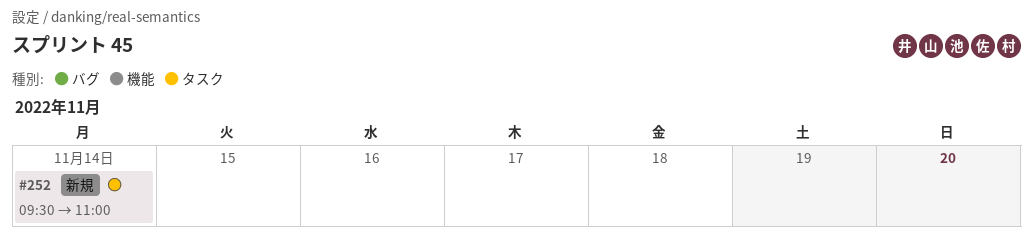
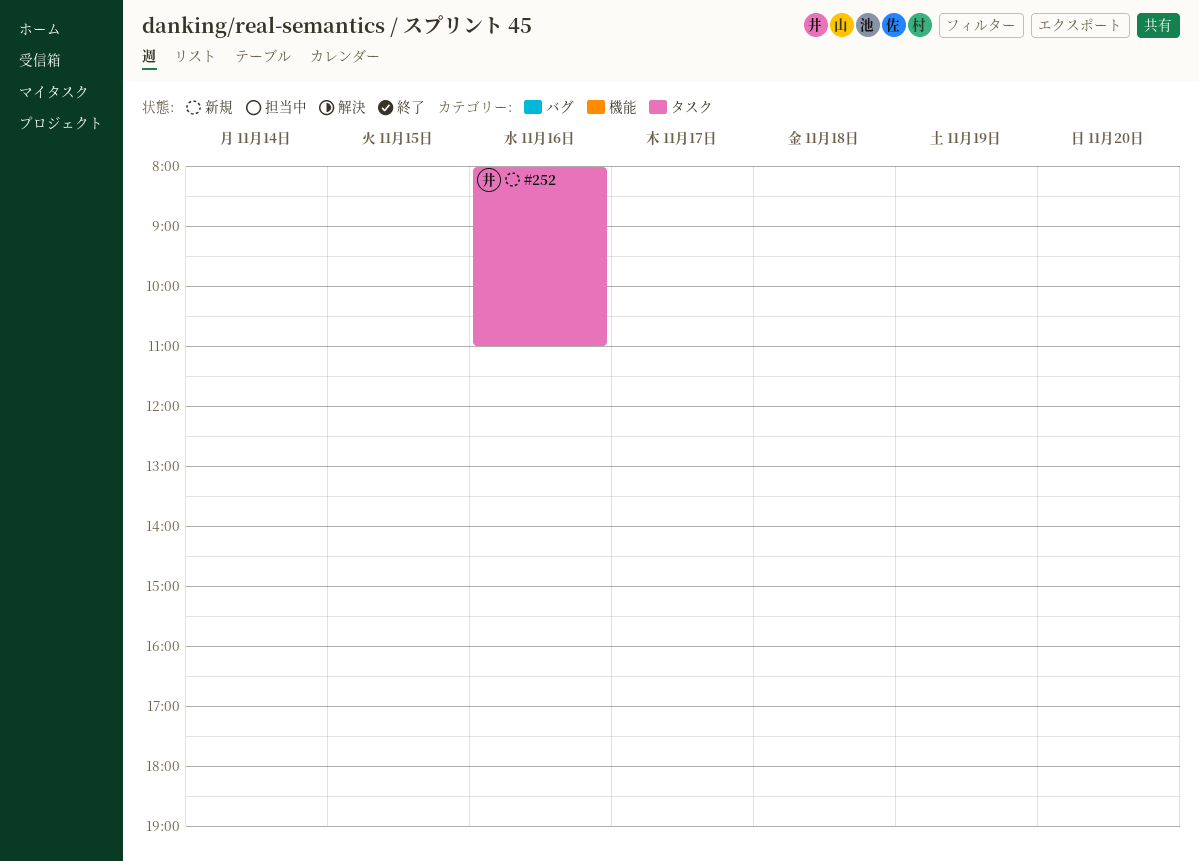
#252, day: Nov 14 -> Nov 16
#252, begins: 09:30 -> 08:00

